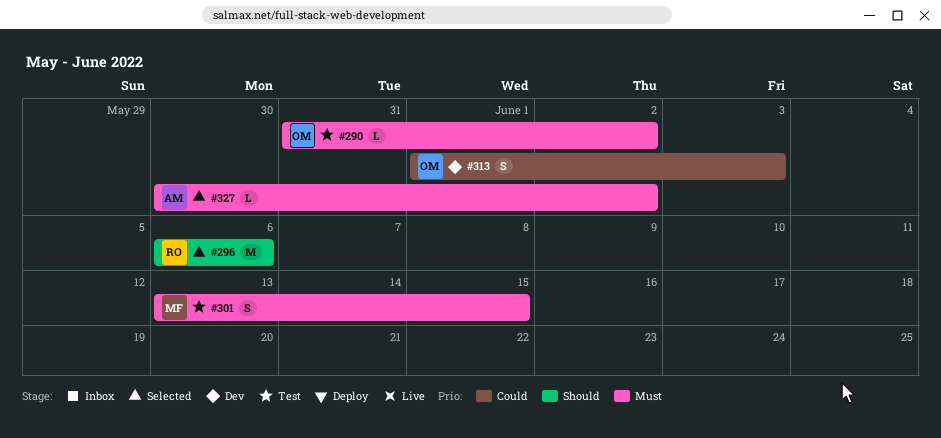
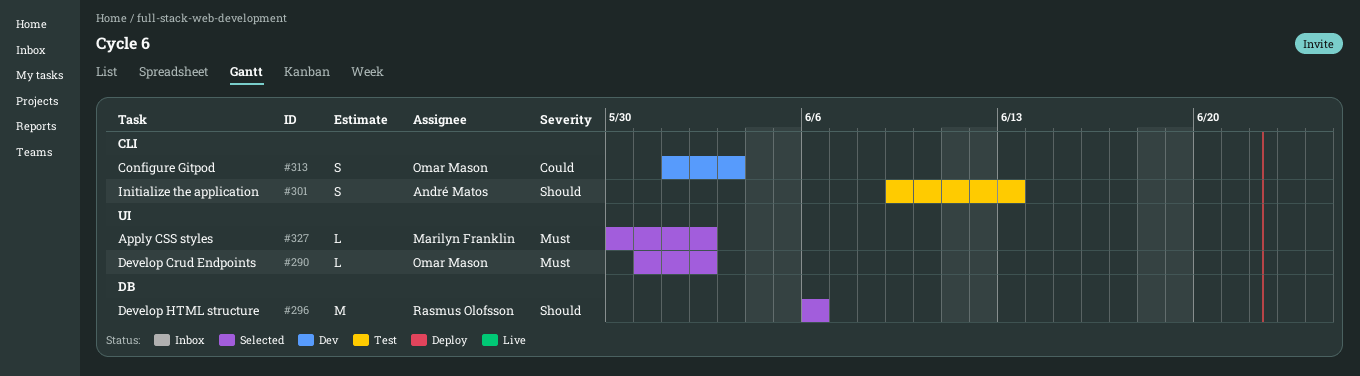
#290, status: Test -> Selected
#301, owner: Marilyn Franklin -> André Matos
#301, priority: Must -> Should
#301, start: Jun 13 -> Jun 9
#301, due: Jun 15 -> Jun 13
#327, owner: André Matos -> Marilyn Franklin

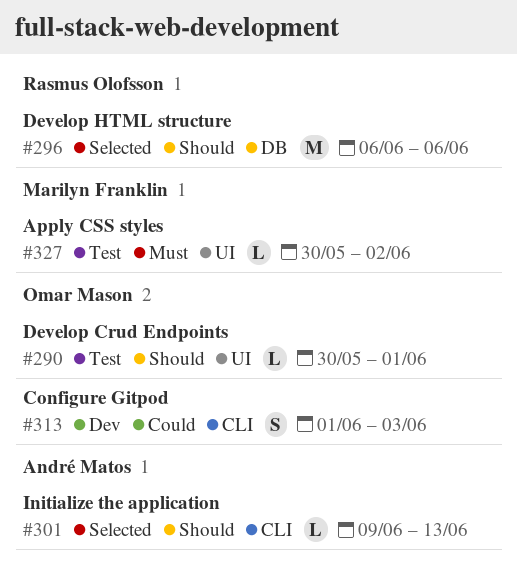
#290, status: Selected -> Test
#290, priority: Must -> Should
#290, start: May 31 -> May 30
#290, due: Jun 2 -> Jun 1
#301, status: Test -> Selected
#301, estimate: S -> L
#327, status: Selected -> Test

